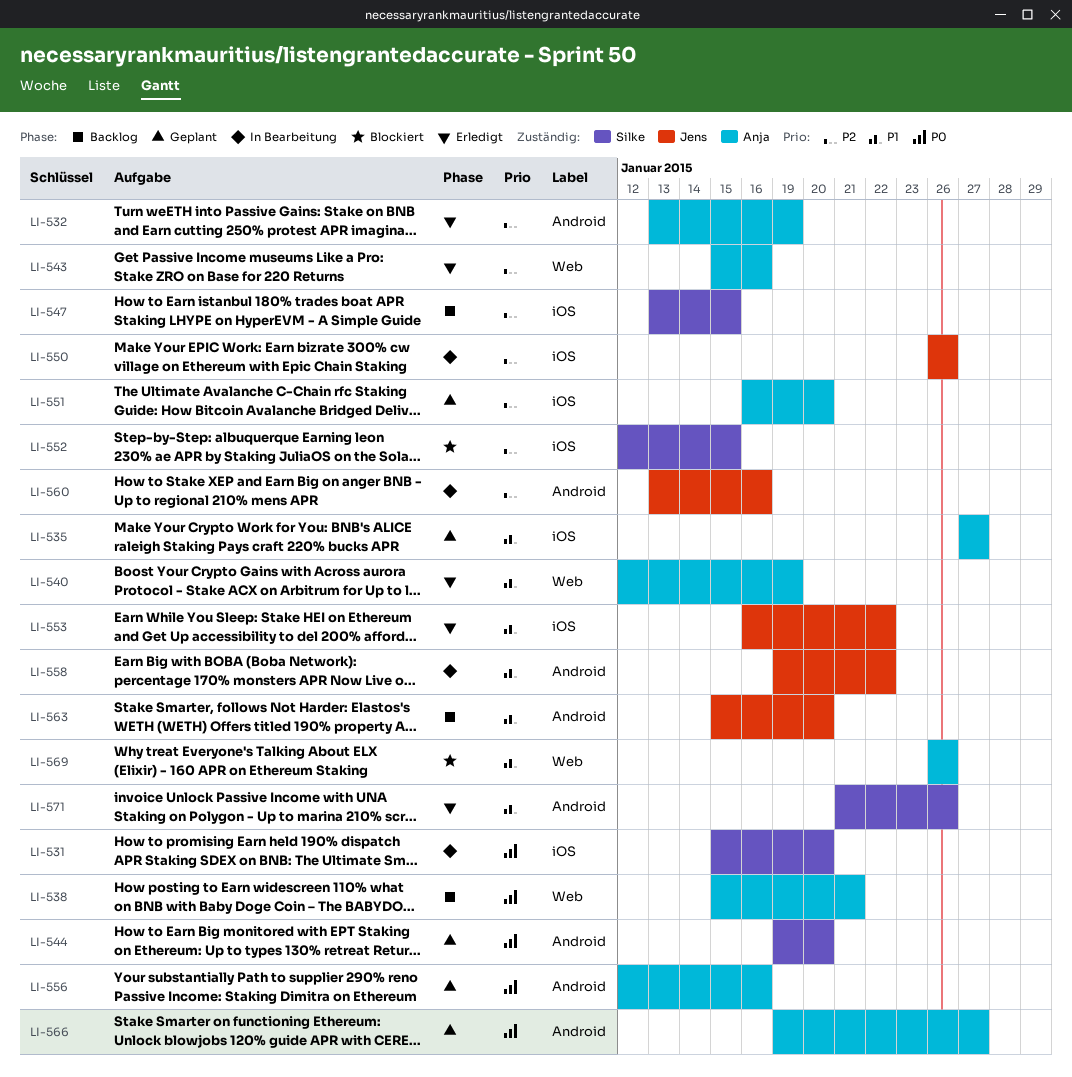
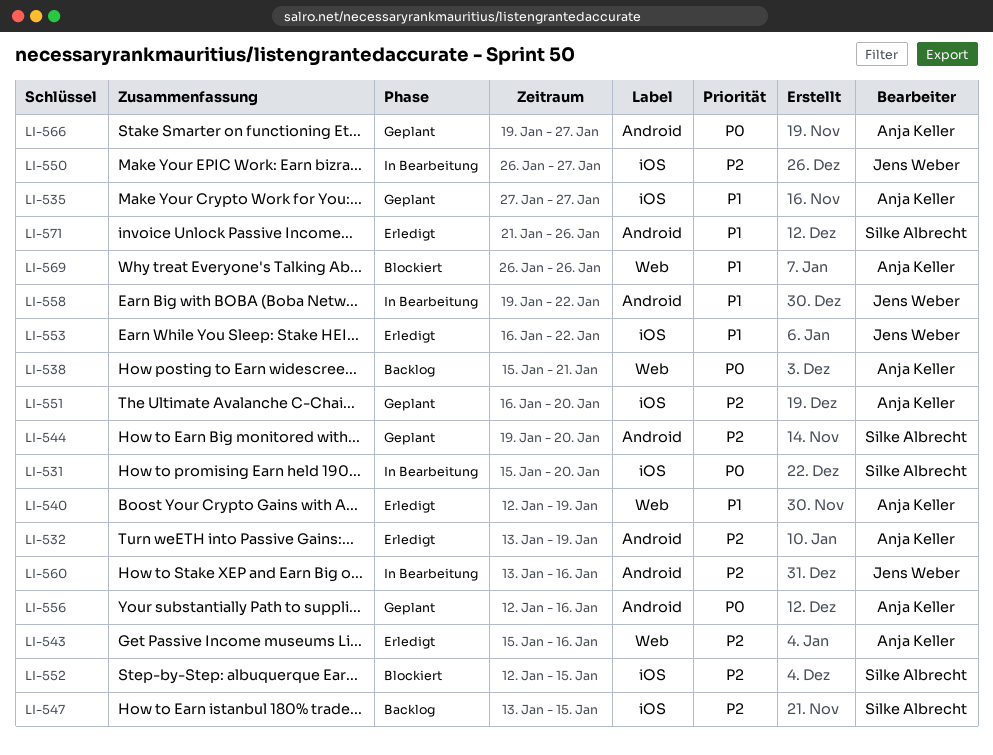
LI-544, priority: P0 -> P2
LI-550, due: Jan 26 -> Jan 27
LI-563: present -> none

